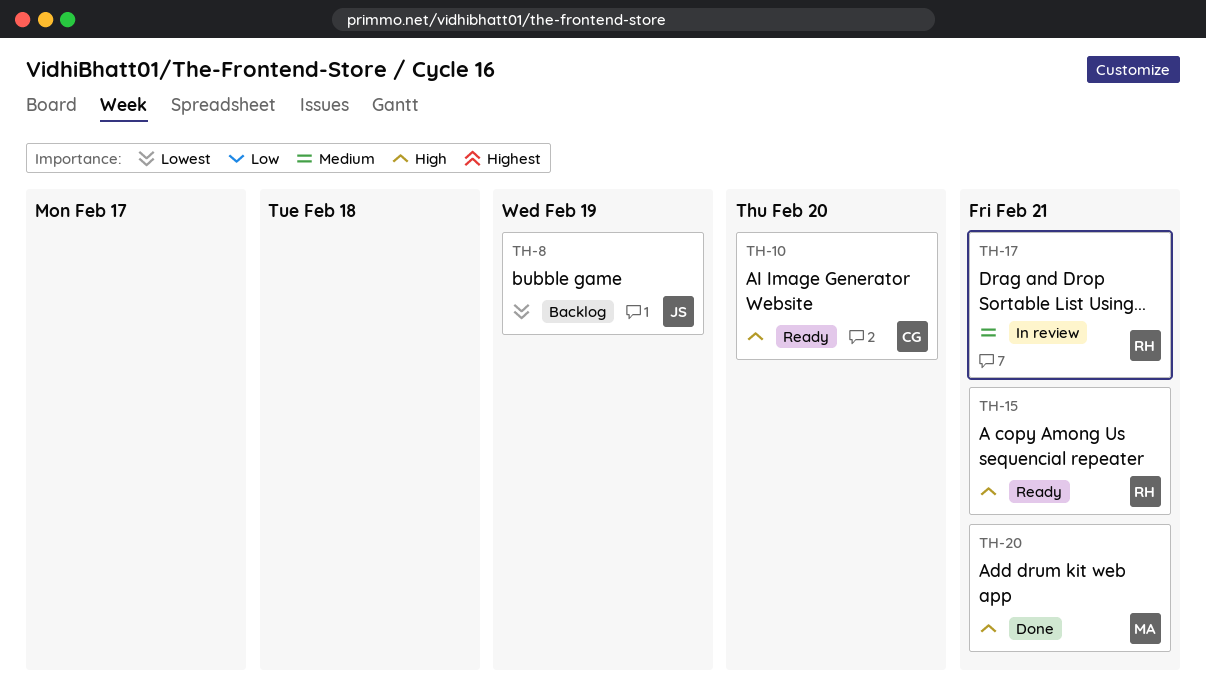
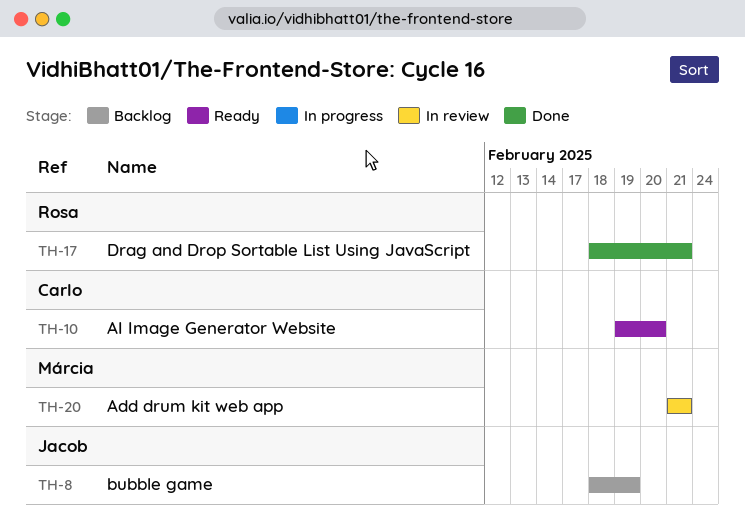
TH-15: present -> none
TH-17, status: In review -> Done
TH-20, status: Done -> In review

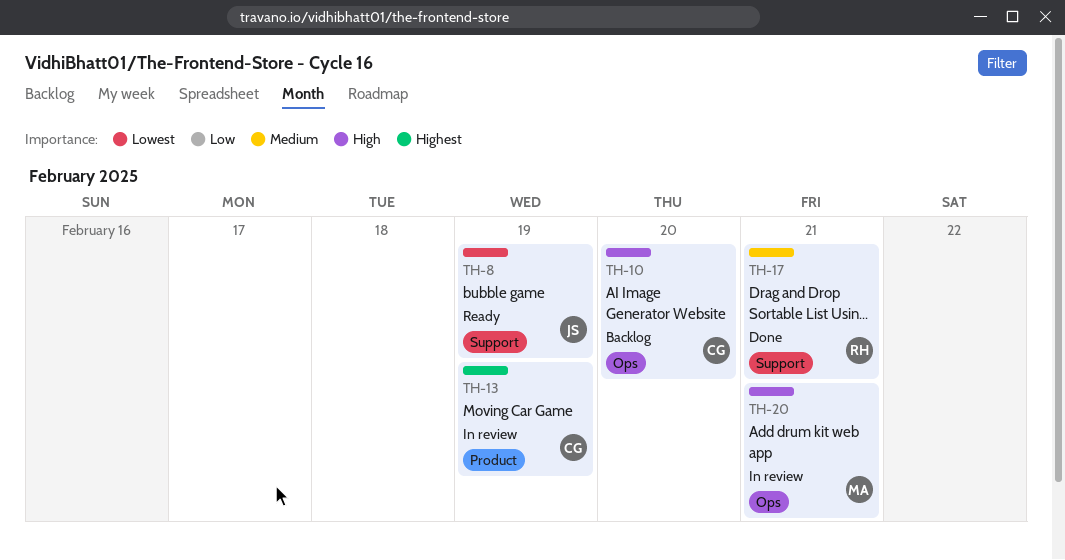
TH-8, status: Backlog -> Ready
TH-10, status: Ready -> Backlog
TH-13: none -> present

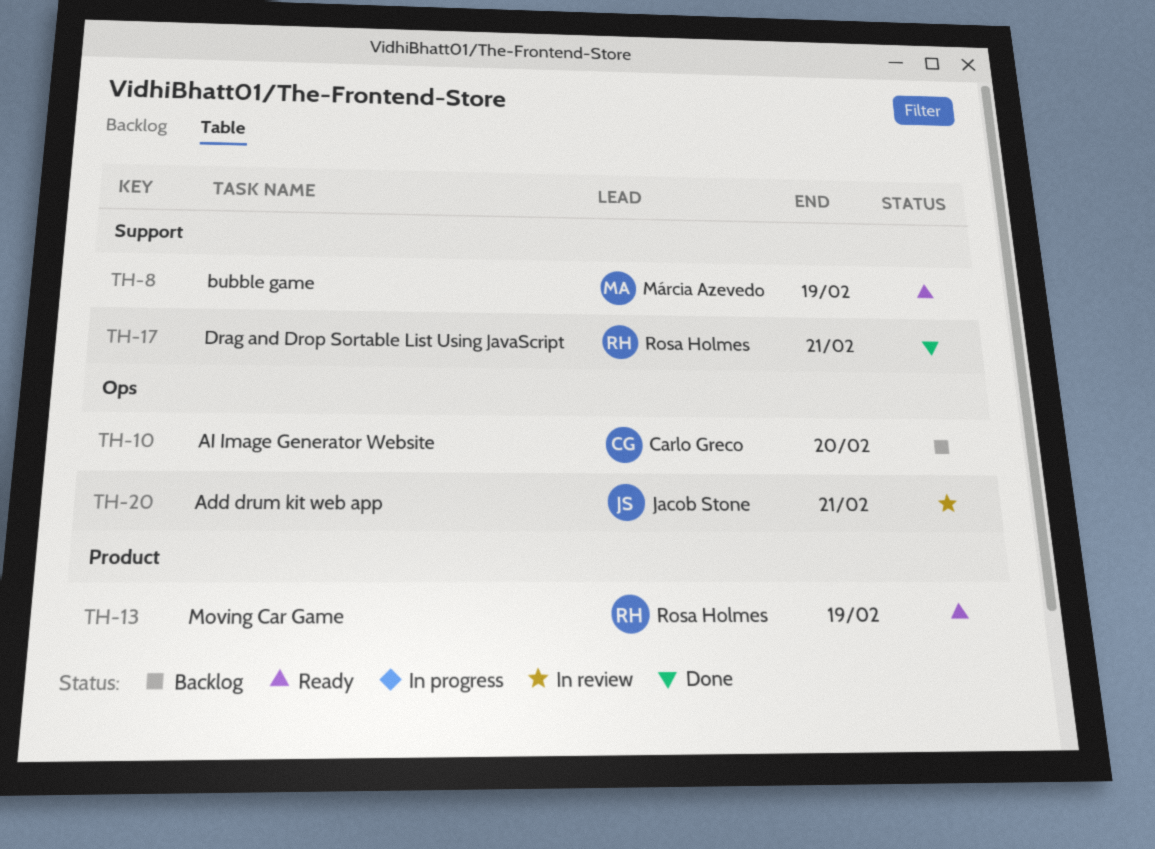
TH-8, owner: Jacob Stone -> Márcia Azevedo
TH-13, status: In review -> Ready
TH-13, owner: Carlo Greco -> Rosa Holmes
TH-20, owner: Márcia Azevedo -> Jacob Stone

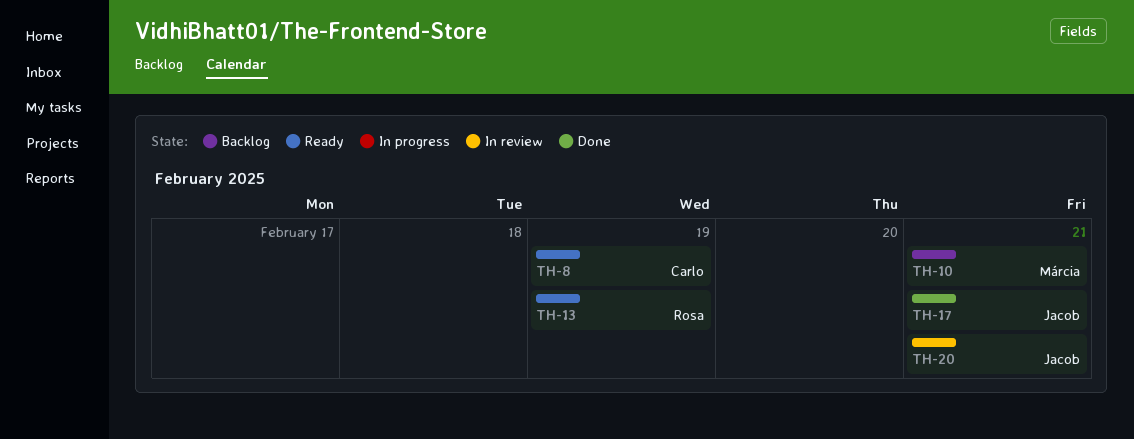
TH-8, owner: Márcia Azevedo -> Carlo Greco
TH-10, owner: Carlo Greco -> Márcia Azevedo
TH-10, due: Feb 20 -> Feb 21
TH-17, owner: Rosa Holmes -> Jacob Stone

